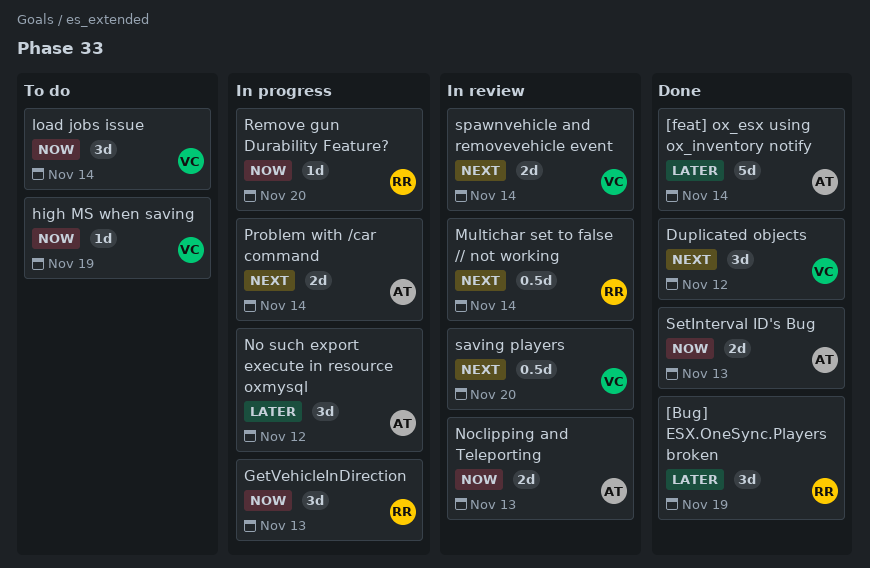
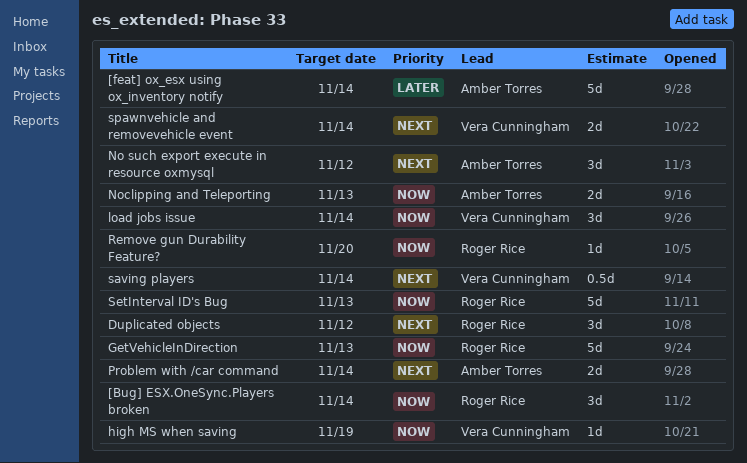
[Bug] ESX.OneSync.Players broken, priority: Later -> Now
[Bug] ESX.OneSync.Players broken, due: Nov 19 -> Nov 14
Duplicated objects, owner: Vera Cunningham -> Roger Rice
GetVehicleInDirection, estimate: 3d -> 5d
Multichar set to false // not working: present -> none
No such export execute in resource oxmysql, priority: Later -> Next
saving players, due: Nov 20 -> Nov 14
SetInterval ID's Bug, owner: Amber Torres -> Roger Rice
SetInterval ID's Bug, estimate: 2d -> 5d

